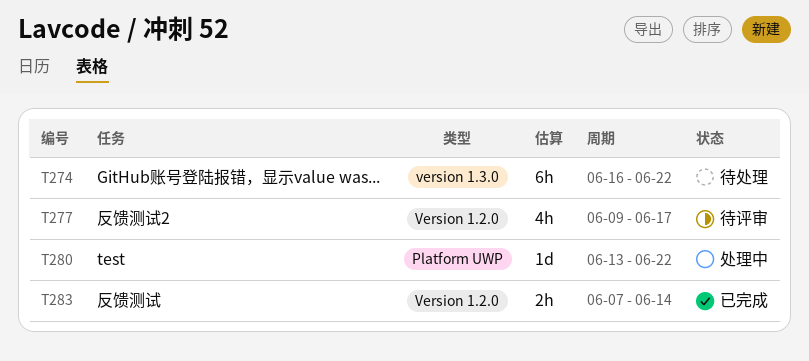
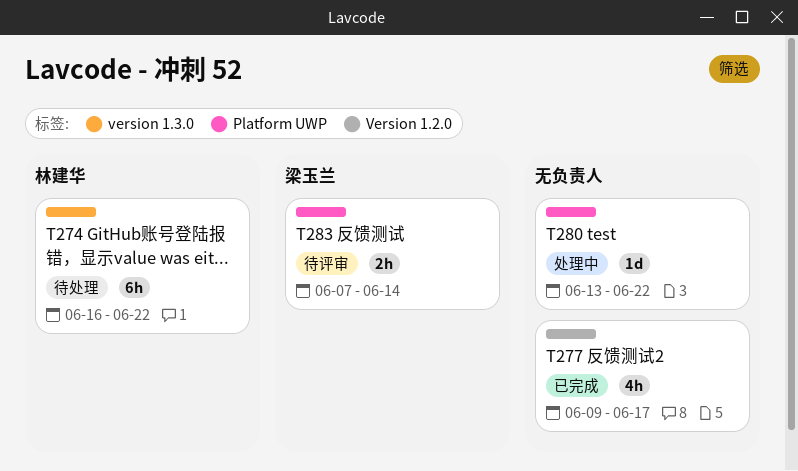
T277, status: 待评审 -> 已完成
T283, status: 已完成 -> 待评审
T283, label: Version 1.2.0 -> Platform UWP

